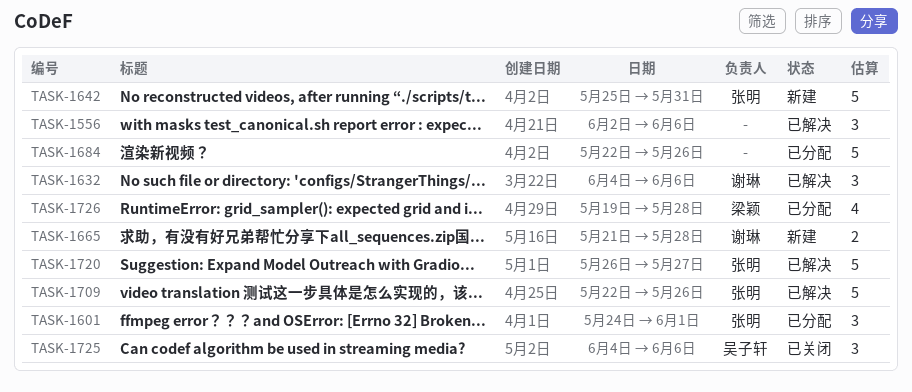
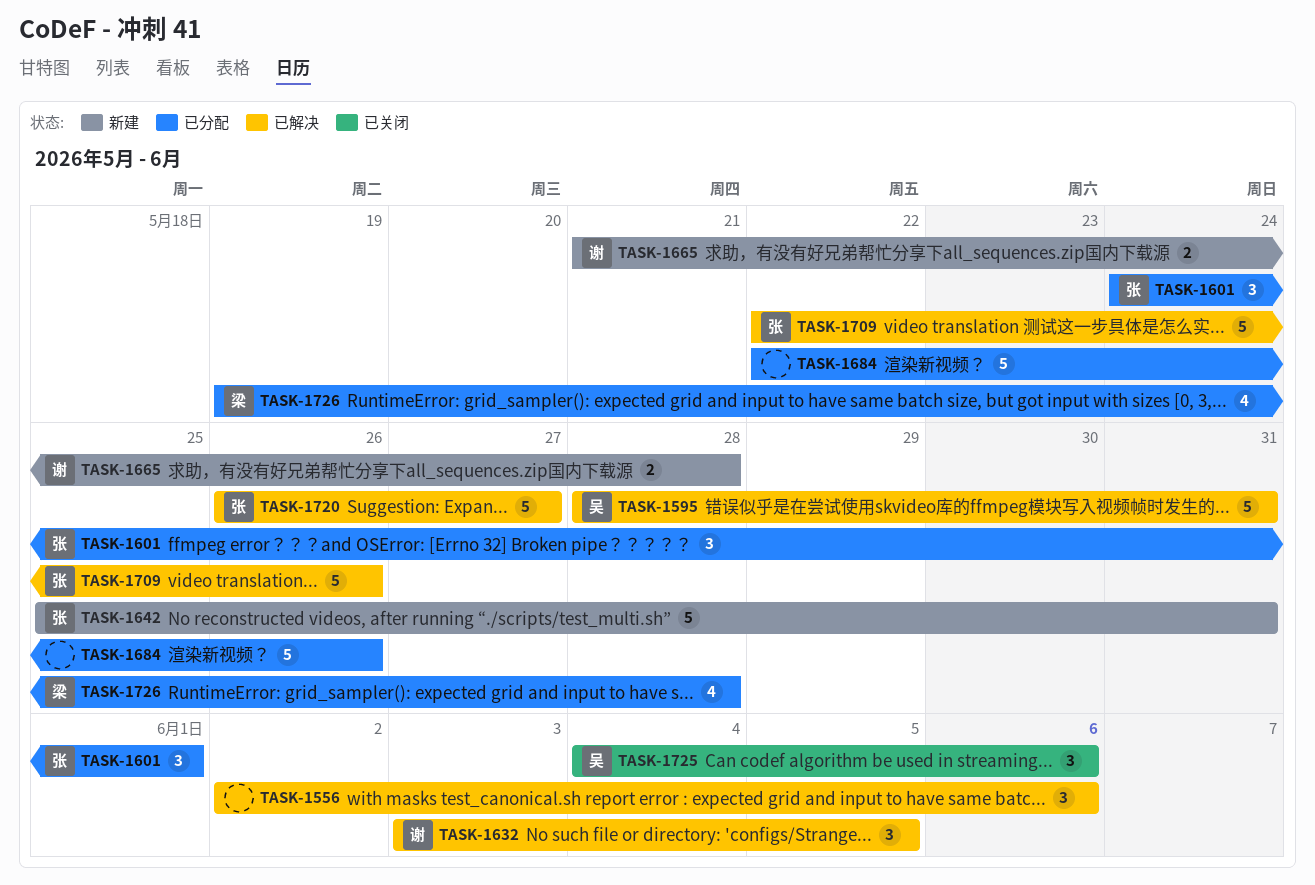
TASK-1595: none -> present
TASK-1632, start: Jun 4 -> Jun 3
TASK-1632, due: Jun 6 -> Jun 5

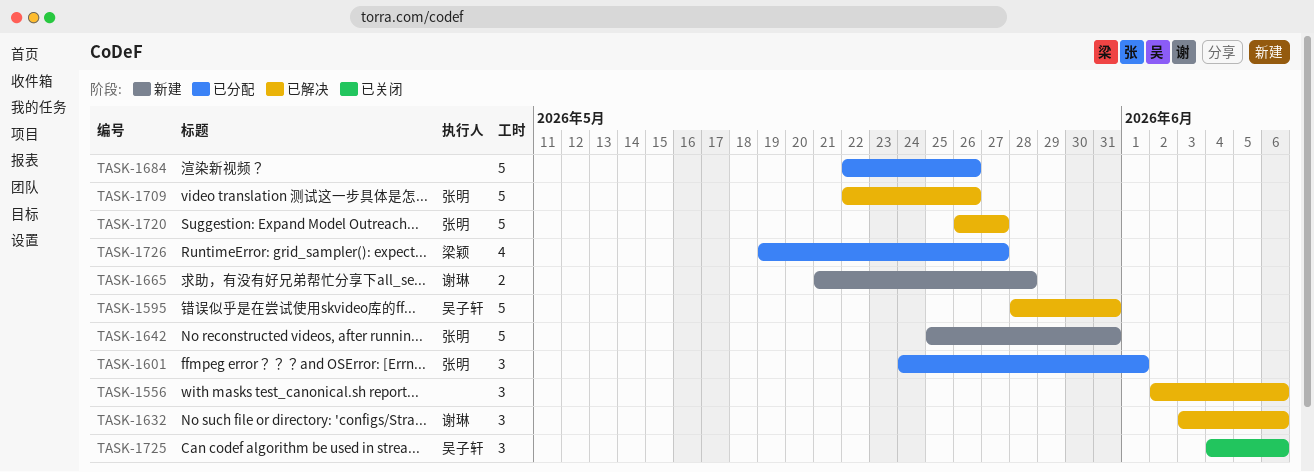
TASK-1632, due: Jun 5 -> Jun 6
TASK-1726, due: May 28 -> May 27

